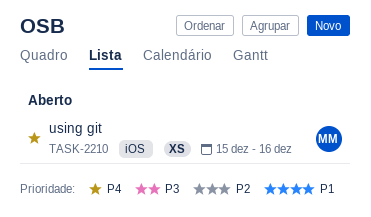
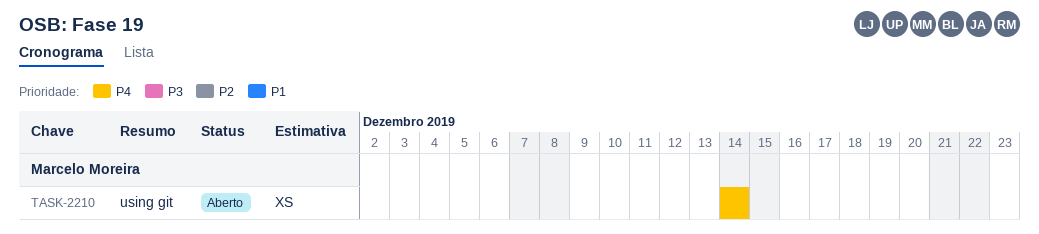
TASK-2210, start: Dec 15 -> Dec 14
TASK-2210, due: Dec 16 -> Dec 14

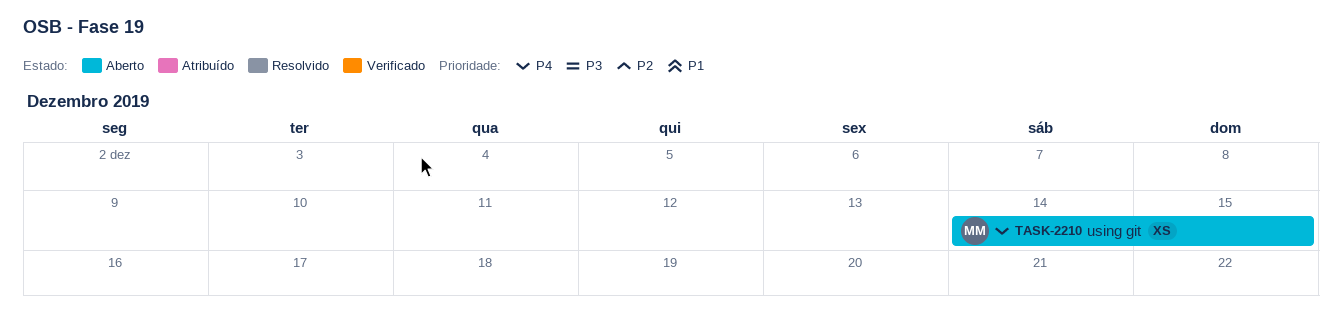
TASK-2210, due: Dec 14 -> Dec 15

